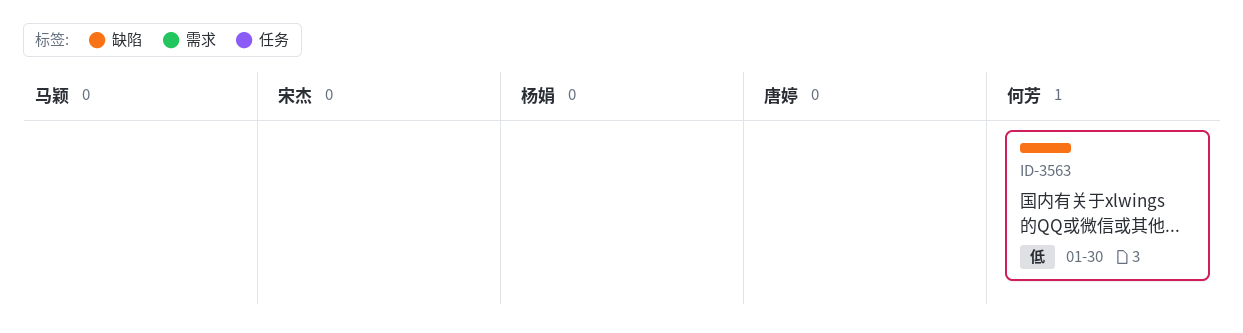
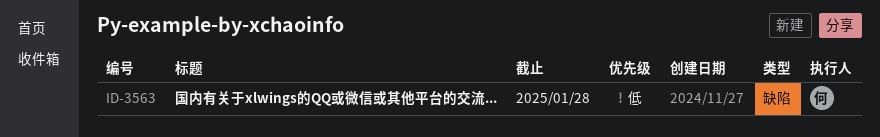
ID-3563, due: Jan 30 -> Jan 28

